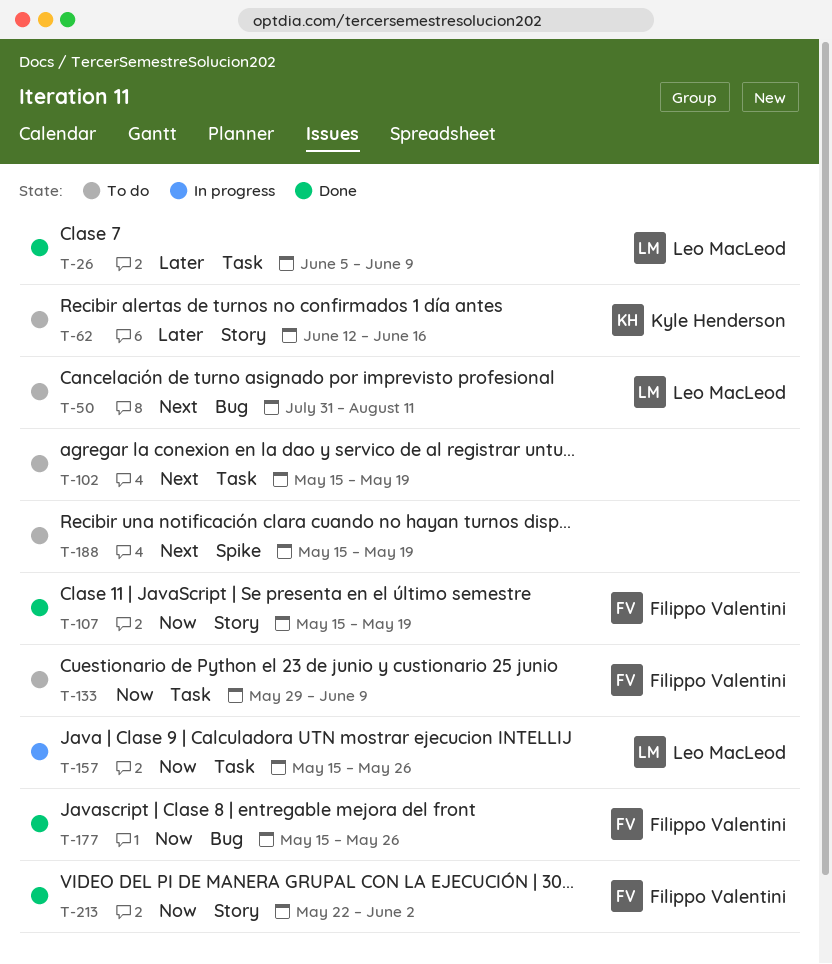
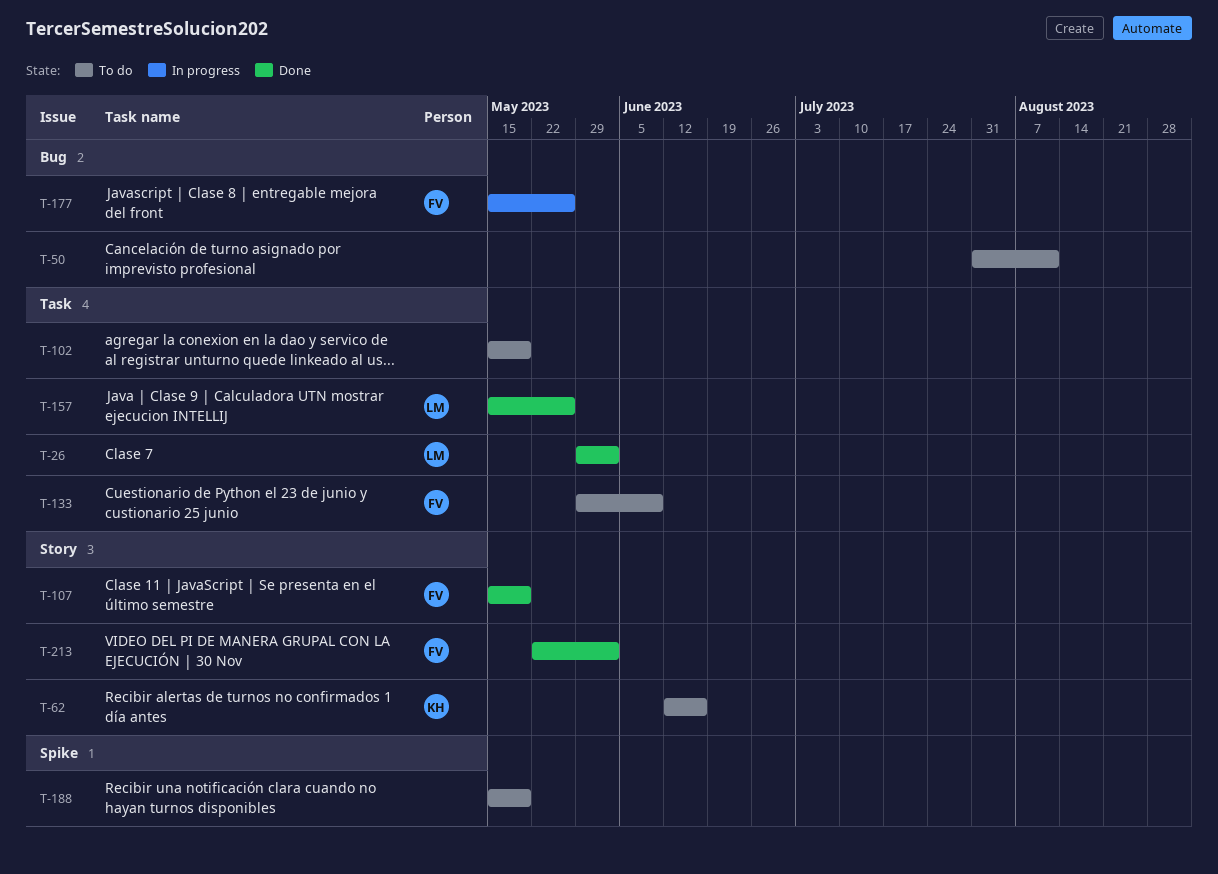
T-26, start: Jun 5 -> May 29
T-26, due: Jun 9 -> Jun 2
T-50, owner: Leo MacLeod -> none
T-157, status: In progress -> Done
T-177, status: Done -> In progress

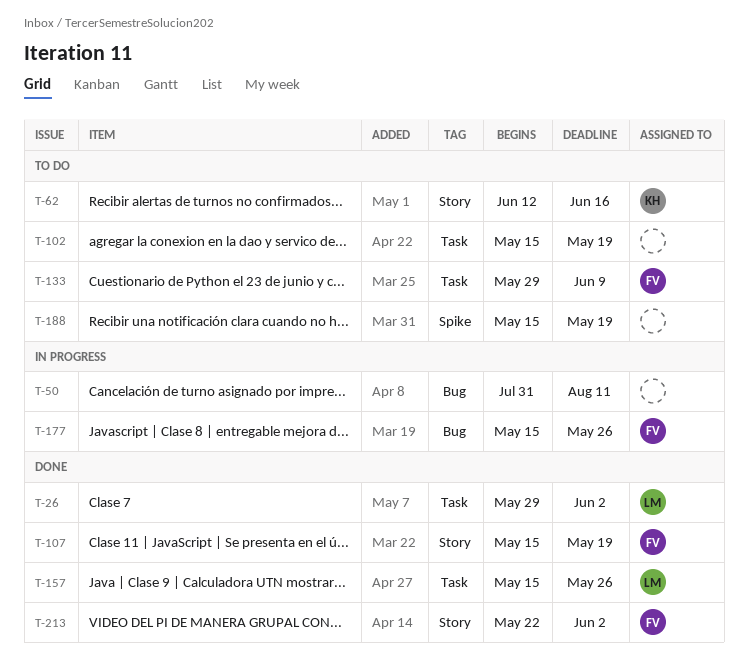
T-50, status: To do -> In progress

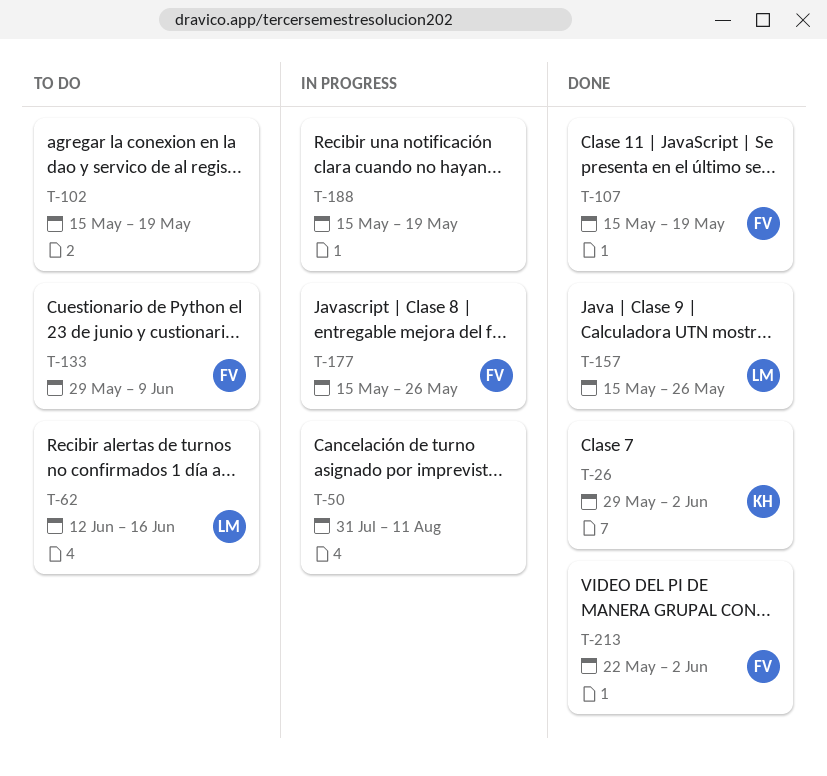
T-26, owner: LM -> KH
T-62, owner: KH -> LM
T-188, status: To do -> In progress

